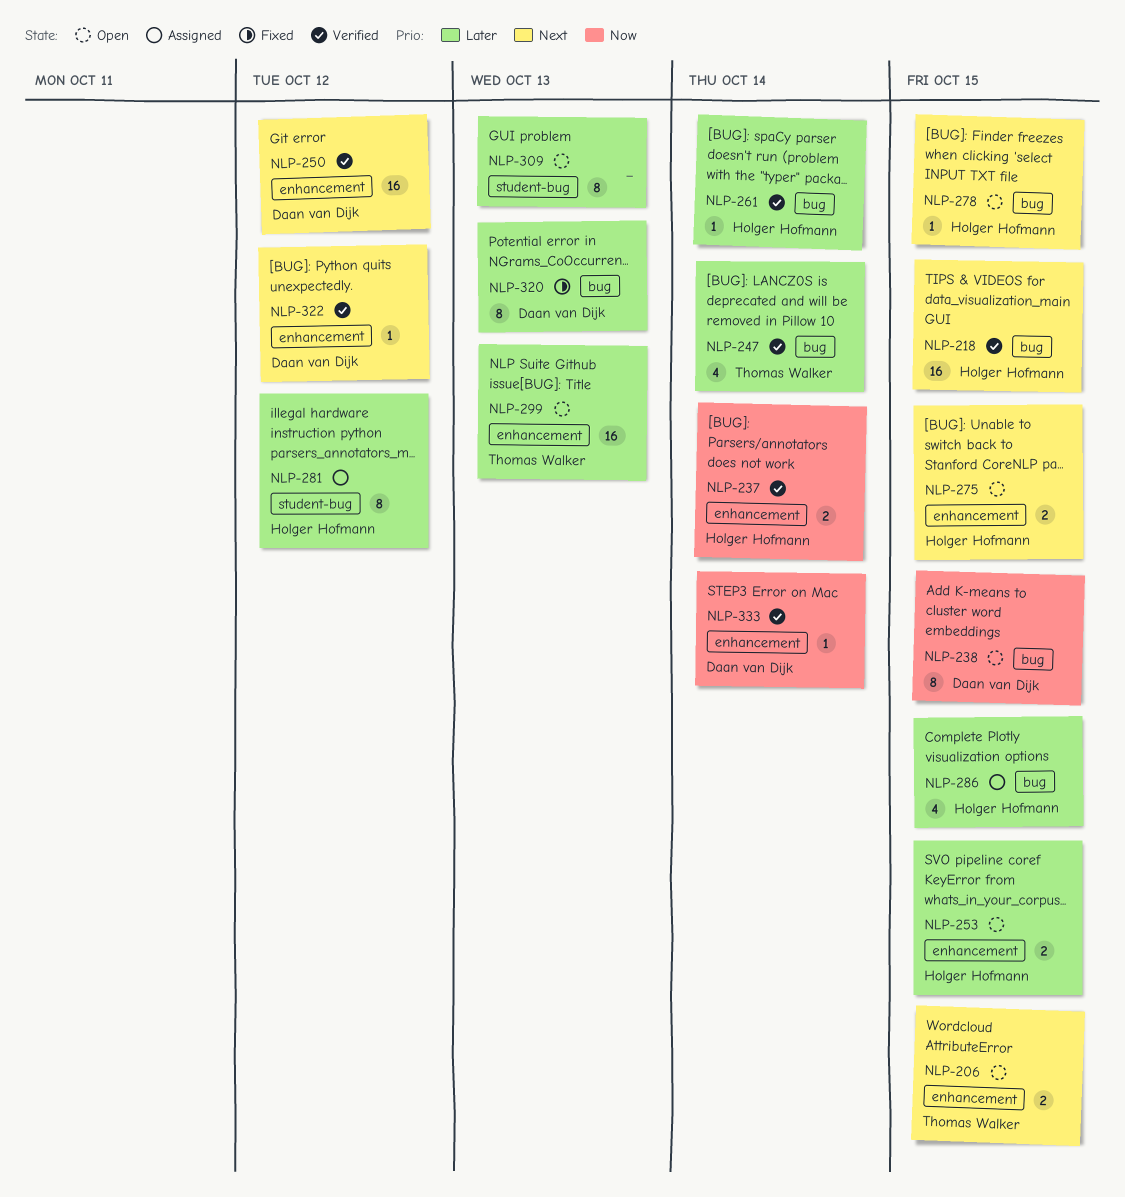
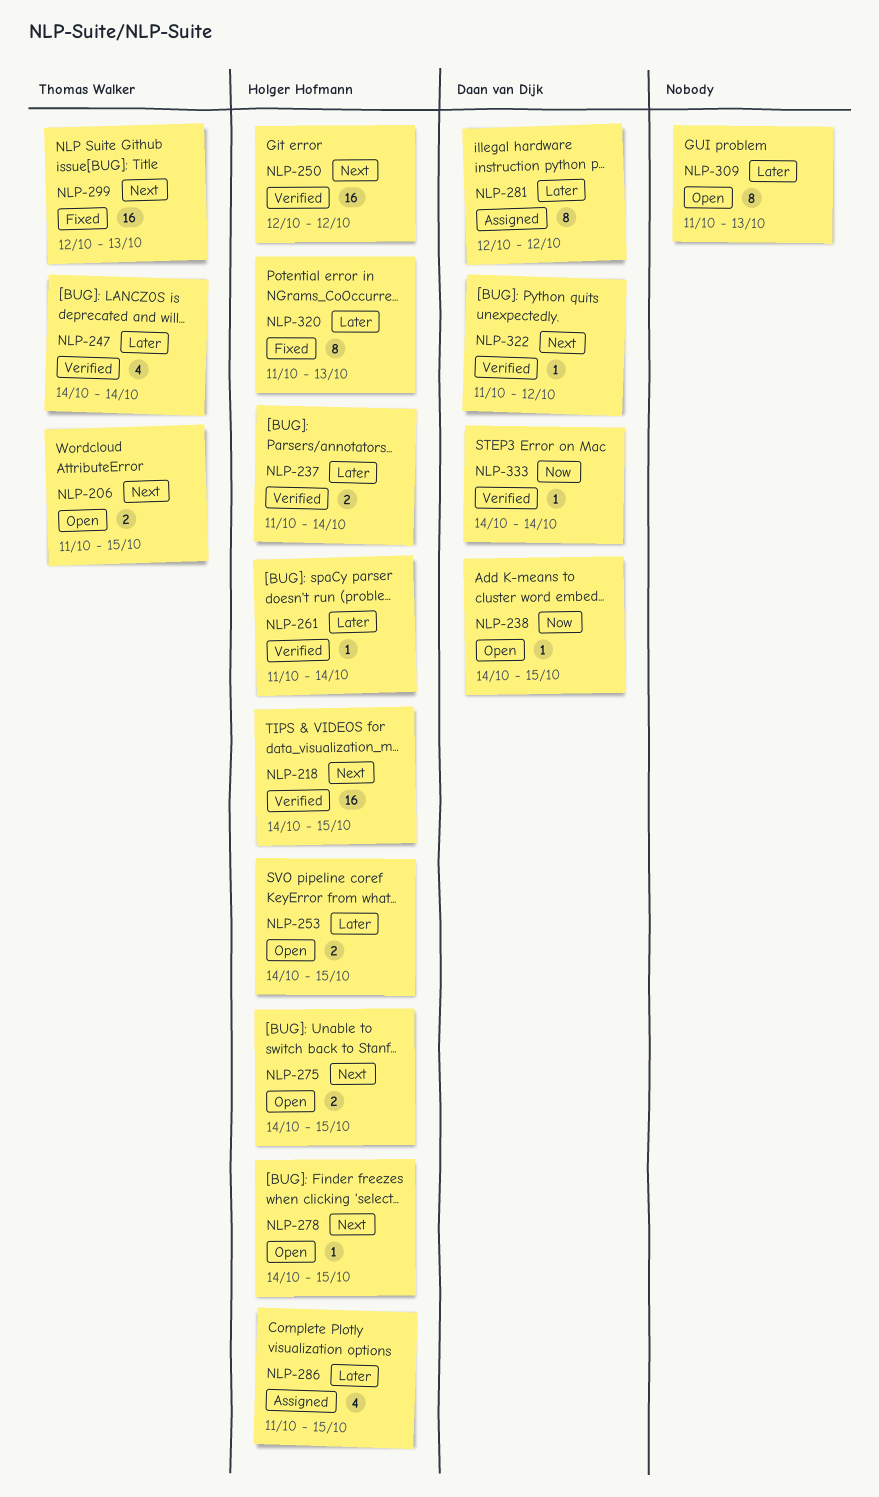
NLP-237, priority: Now -> Later
NLP-238, estimate: 8 -> 1
NLP-250, owner: Daan van Dijk -> Holger Hofmann
NLP-281, owner: Holger Hofmann -> Daan van Dijk
NLP-299, status: Open -> Fixed
NLP-299, priority: Later -> Next
NLP-320, owner: Daan van Dijk -> Holger Hofmann

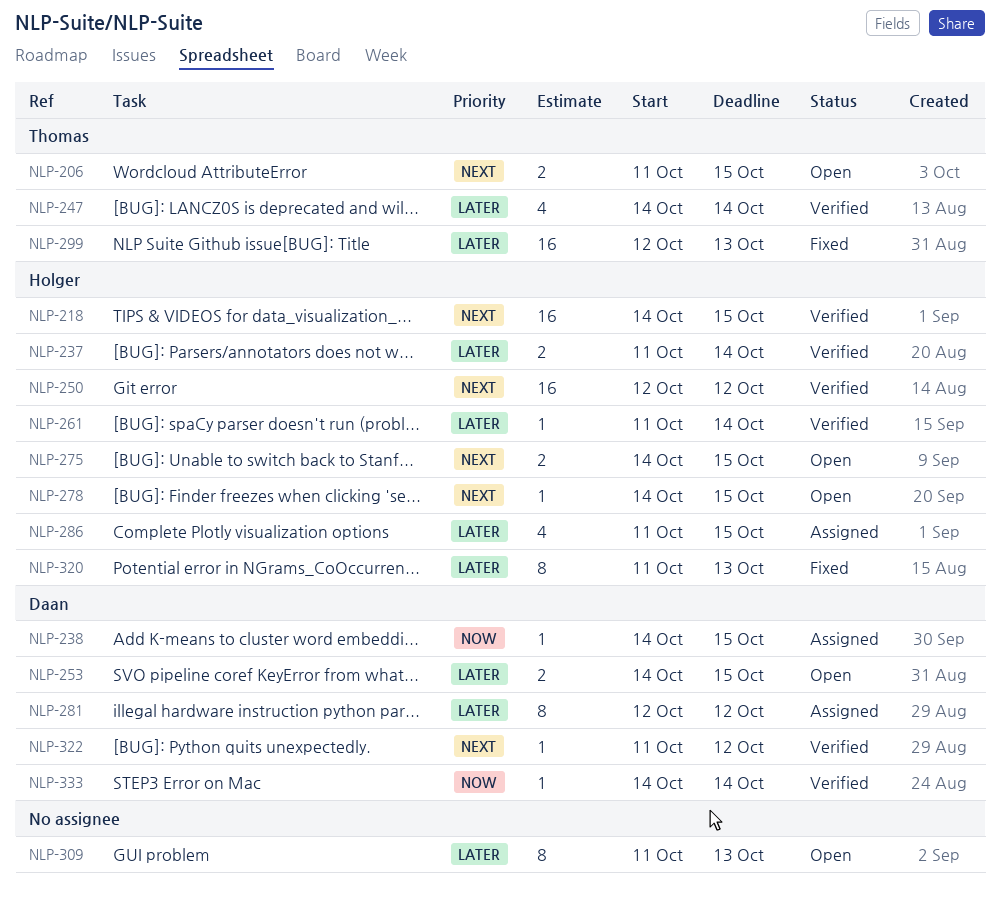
NLP-238, status: Open -> Assigned
NLP-253, owner: Holger Hofmann -> Daan van Dijk
NLP-299, priority: Next -> Later

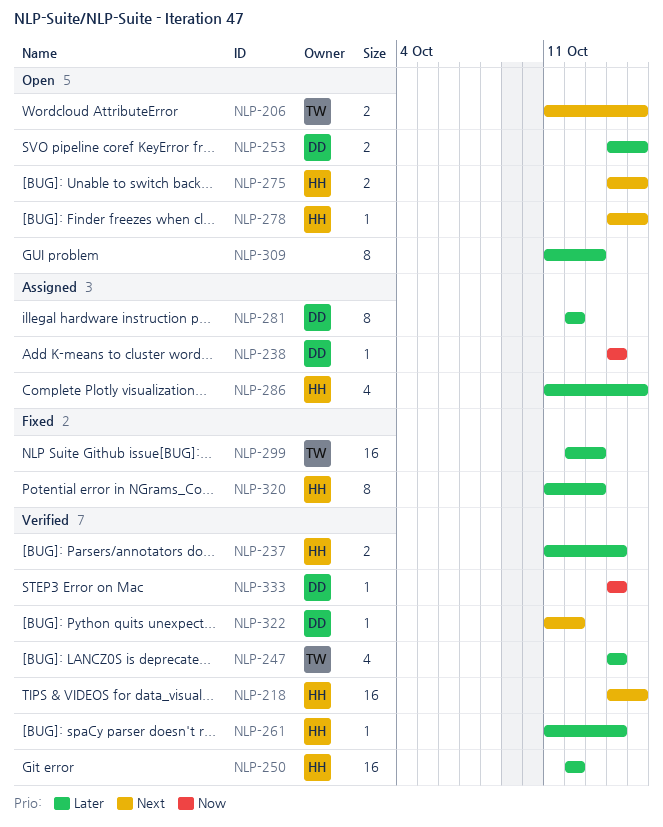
NLP-238, due: Oct 15 -> Oct 14
NLP-250, priority: Next -> Later

